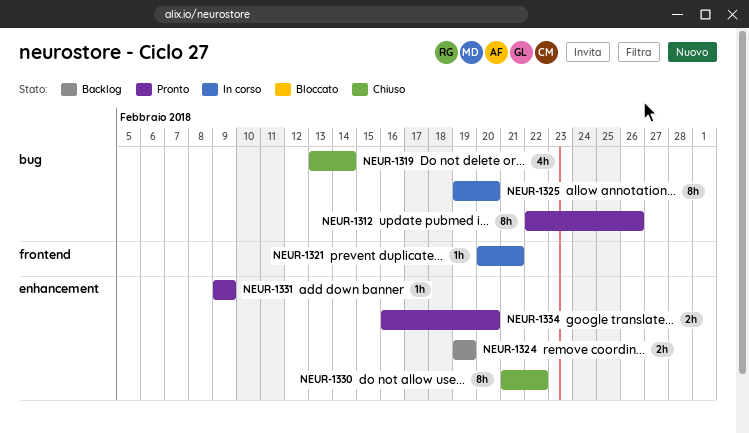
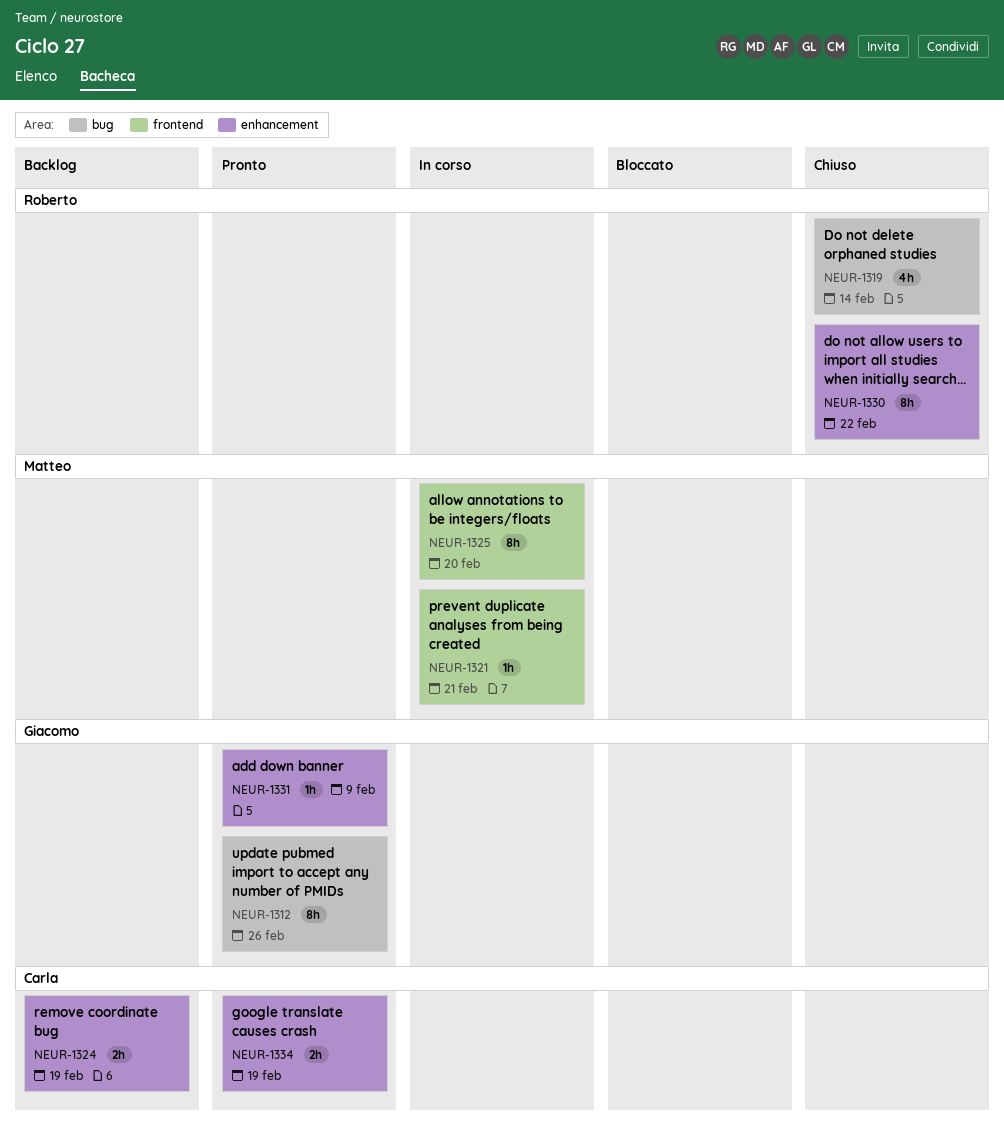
NEUR-1325, label: bug -> frontend
NEUR-1334, due: Feb 20 -> Feb 19

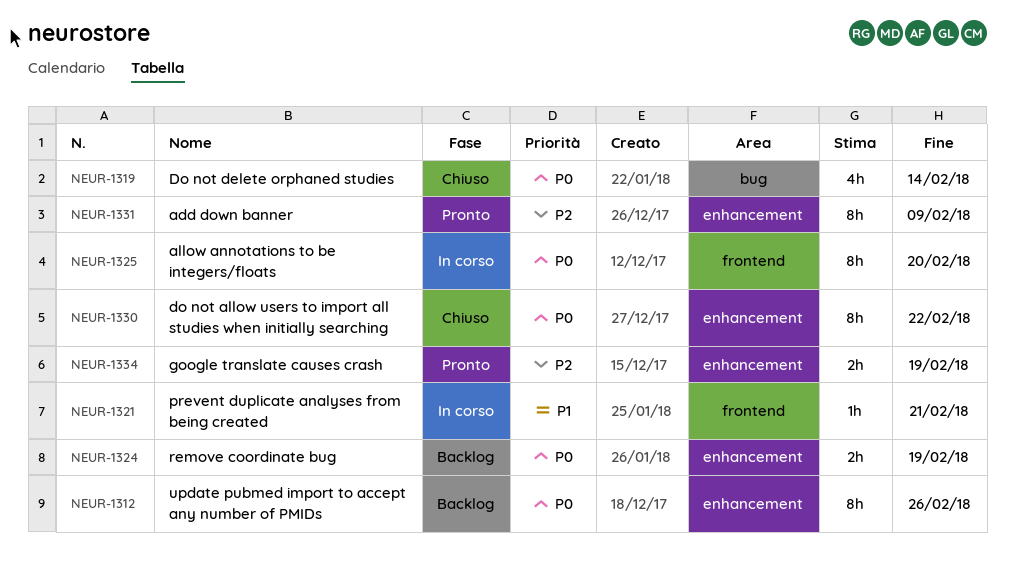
NEUR-1312, status: Pronto -> Backlog
NEUR-1312, label: bug -> enhancement
NEUR-1331, estimate: 1h -> 8h

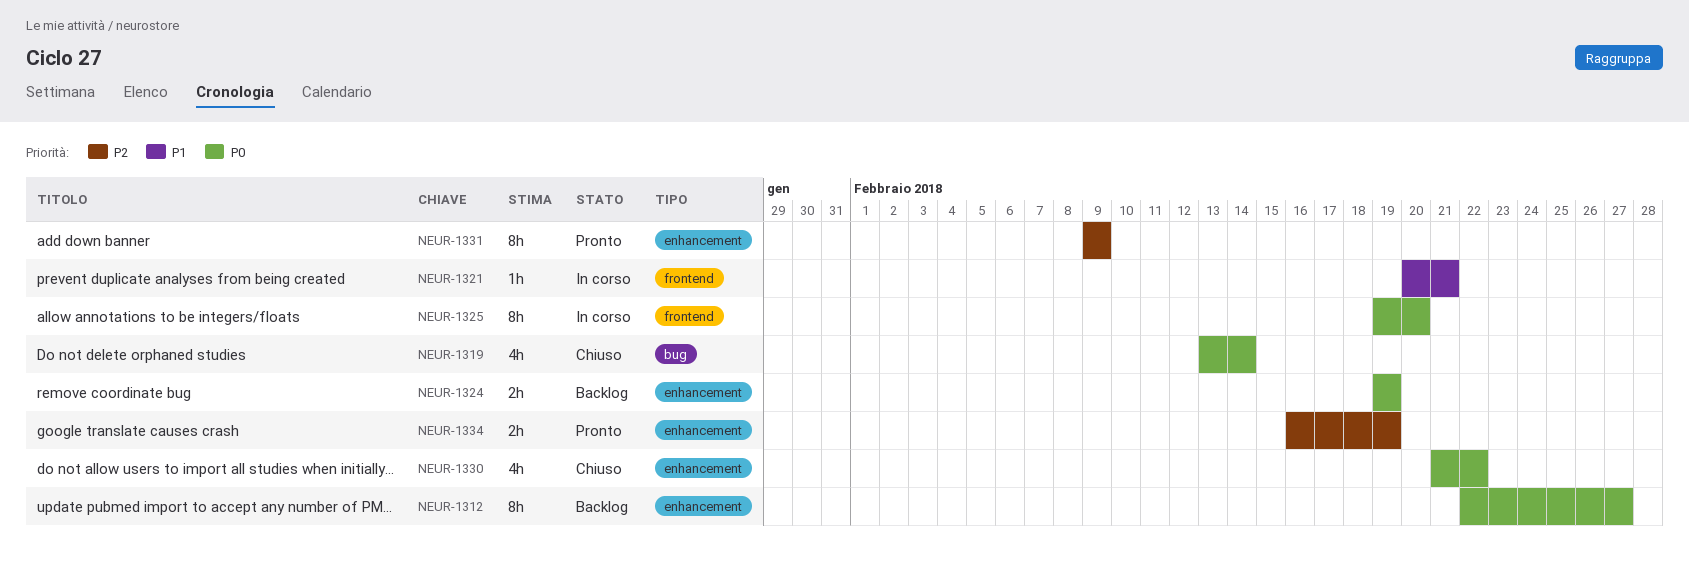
NEUR-1312, due: Feb 26 -> Feb 27
NEUR-1330, estimate: 8h -> 4h

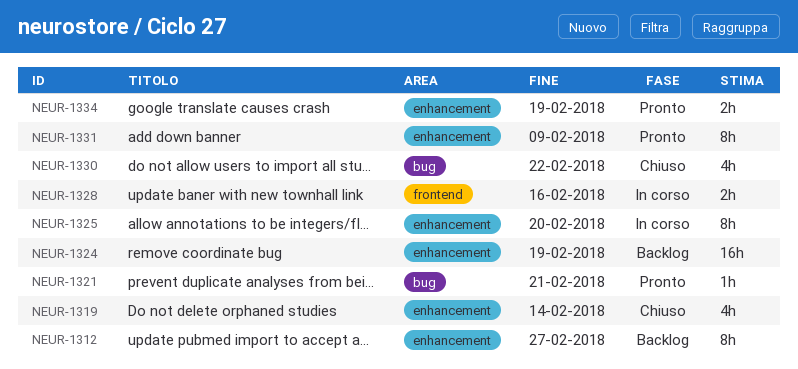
NEUR-1319, label: bug -> enhancement
NEUR-1321, status: In corso -> Pronto
NEUR-1321, label: frontend -> bug
NEUR-1324, estimate: 2h -> 16h
NEUR-1325, label: frontend -> enhancement
NEUR-1328: none -> present
NEUR-1330, label: enhancement -> bug

